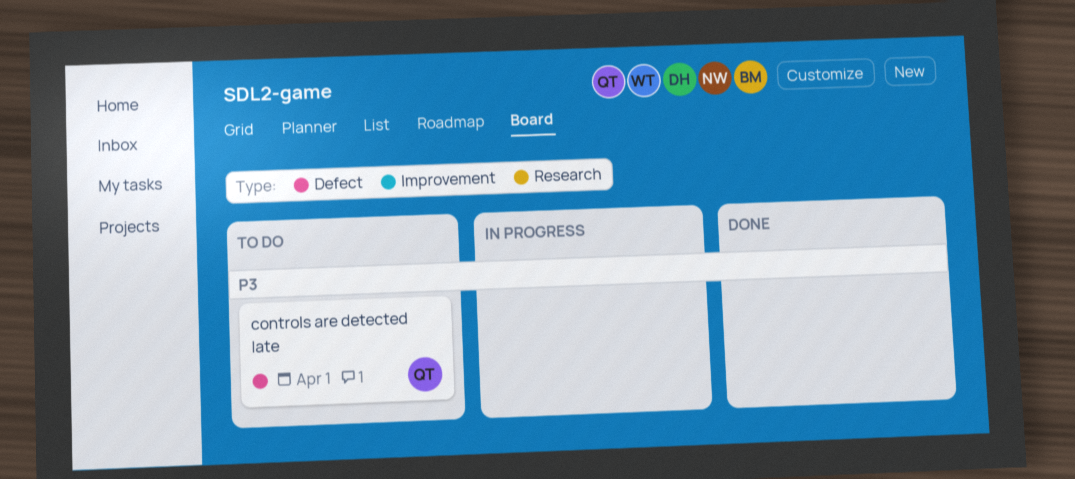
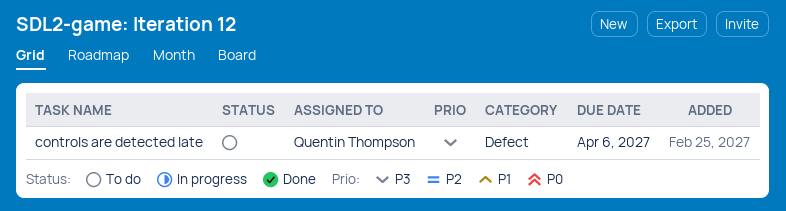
controls are detected late, due: Apr 1 -> Apr 6

